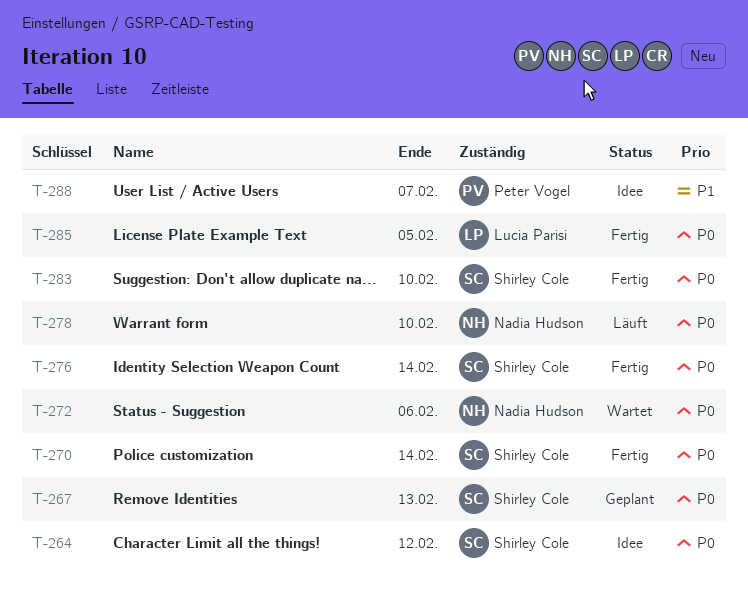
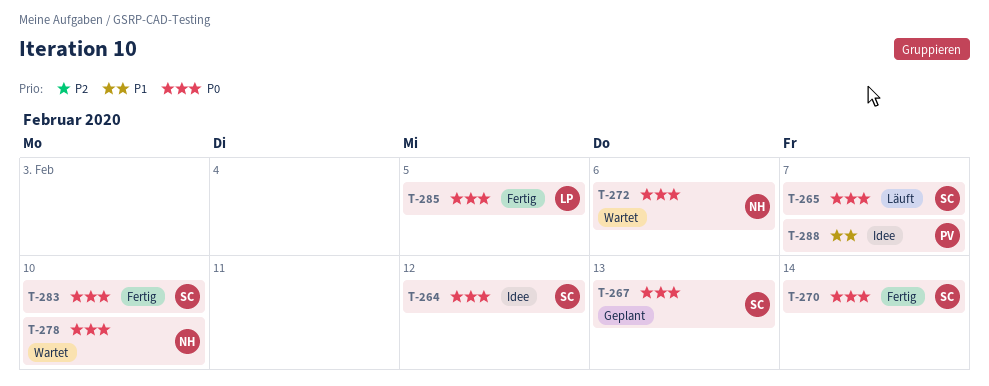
T-265: none -> present
T-276: present -> none
T-278, status: Läuft -> Wartet

